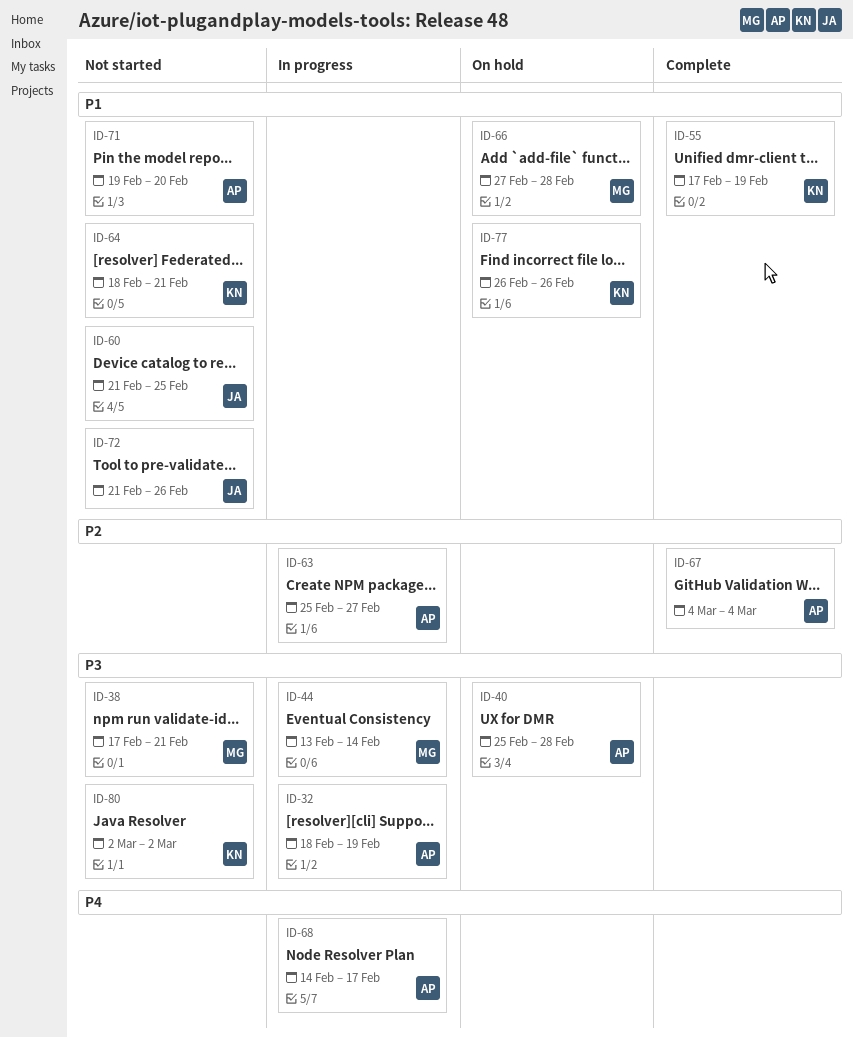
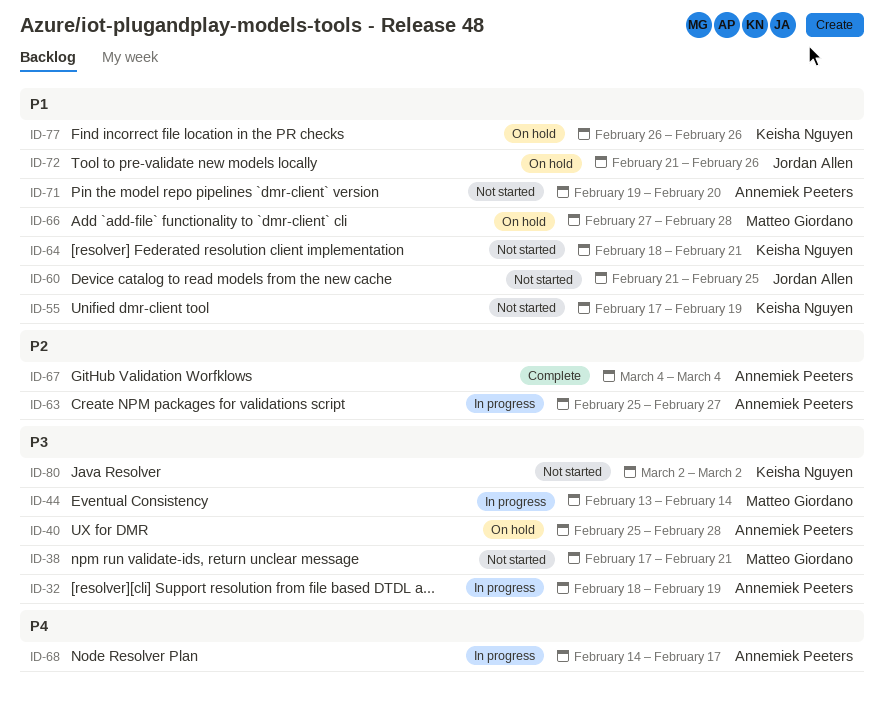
ID-55, status: Complete -> Not started
ID-72, status: Not started -> On hold

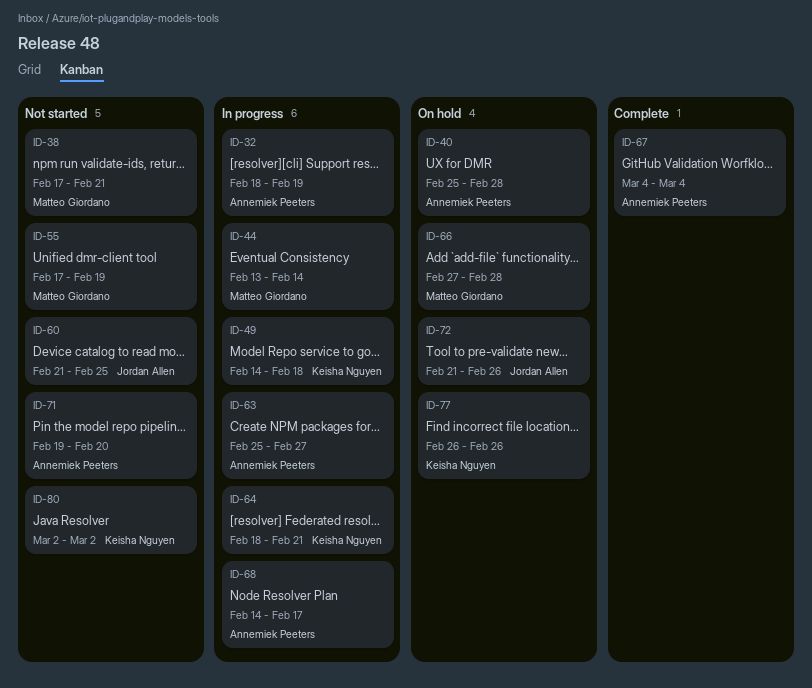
ID-49: none -> present
ID-55, owner: Keisha Nguyen -> Matteo Giordano
ID-64, status: Not started -> In progress

